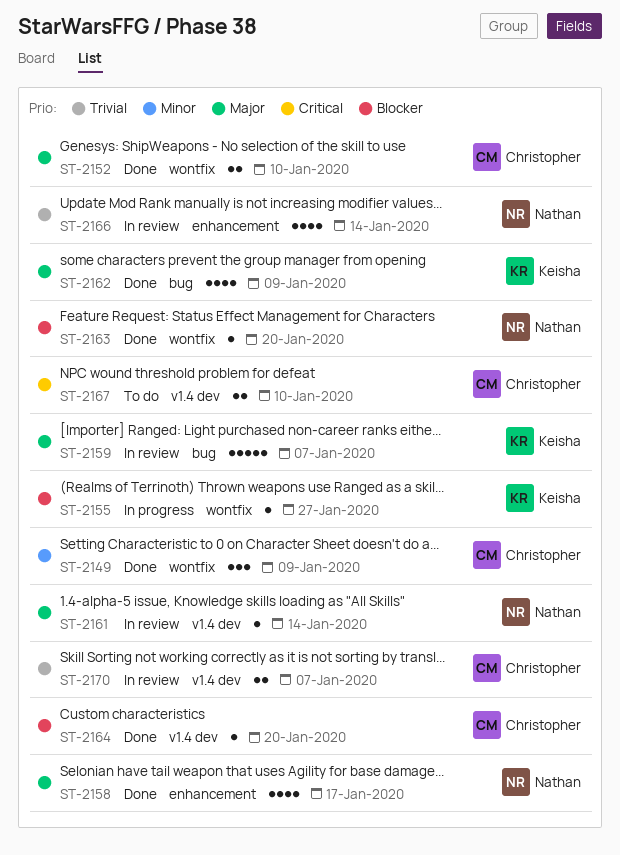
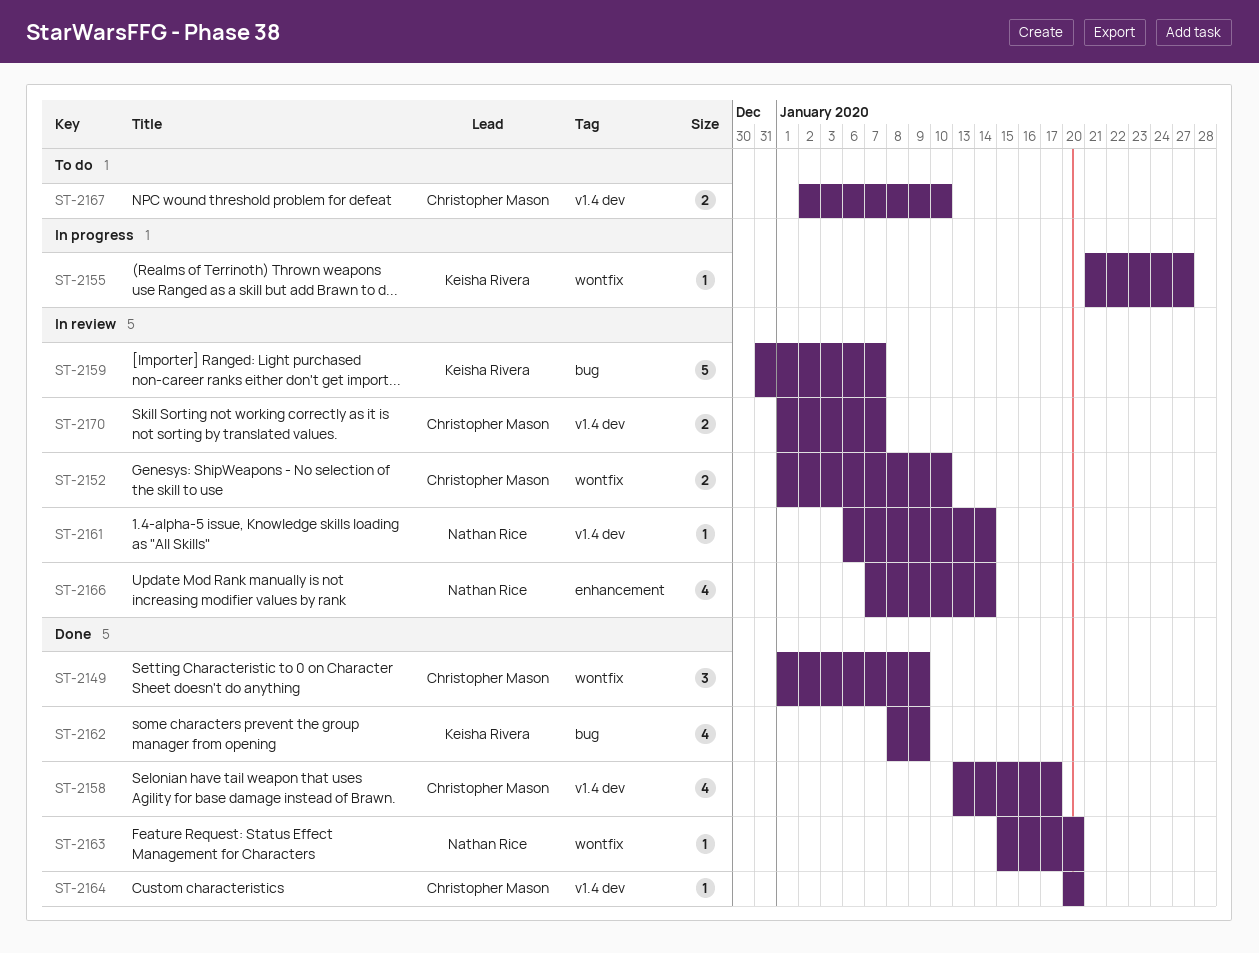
ST-2152, status: Done -> In review
ST-2158, owner: Nathan Rice -> Christopher Mason
ST-2158, label: enhancement -> v1.4 dev

